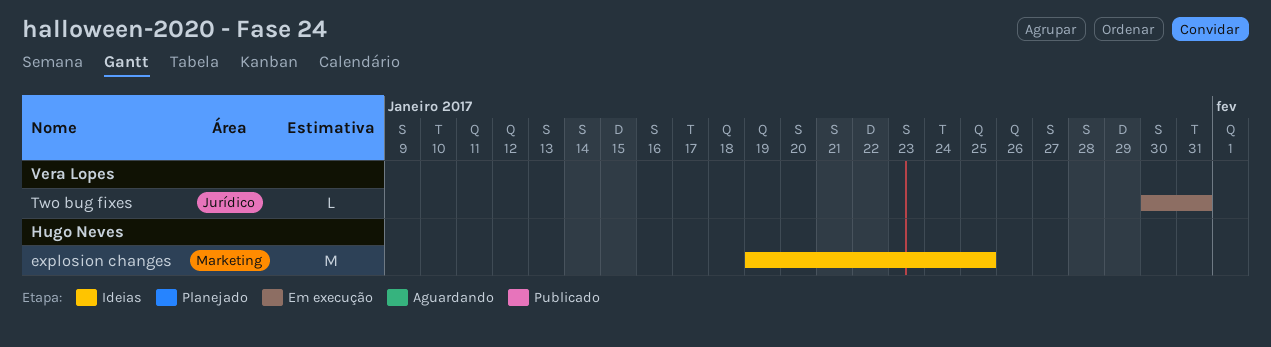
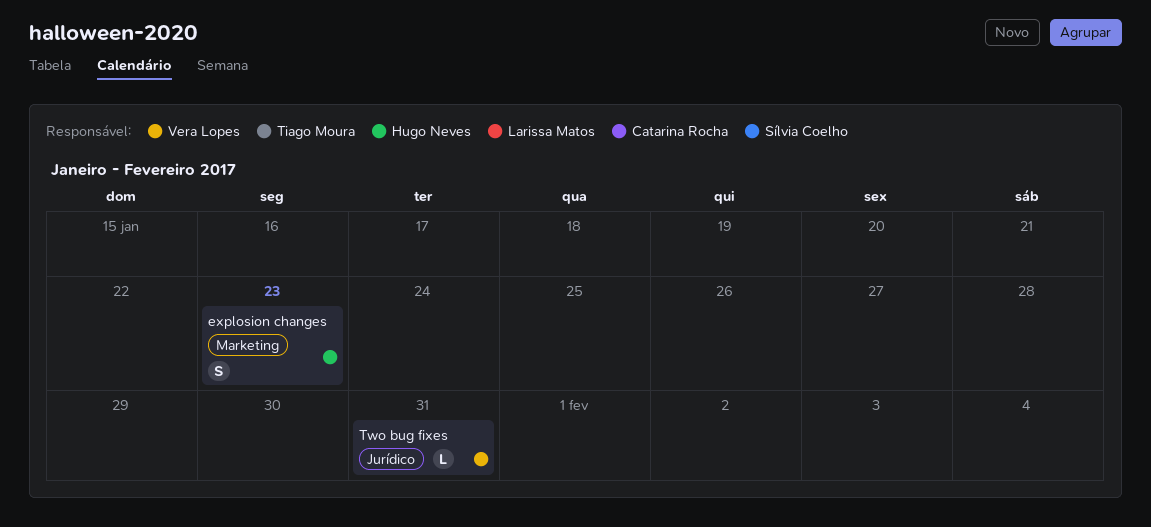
explosion changes, estimate: M -> S
explosion changes, due: Jan 25 -> Jan 23

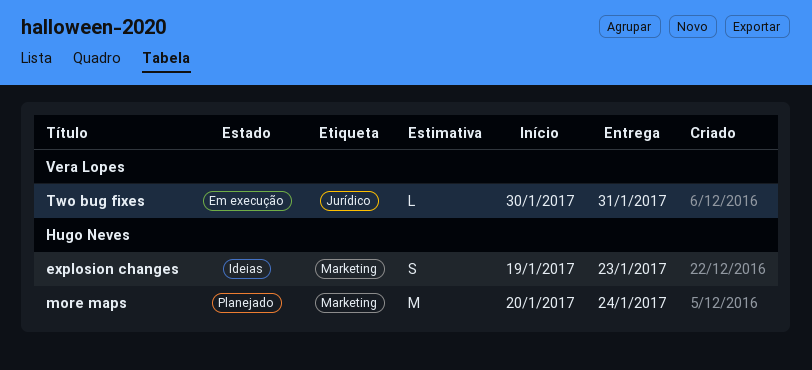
more maps: none -> present

